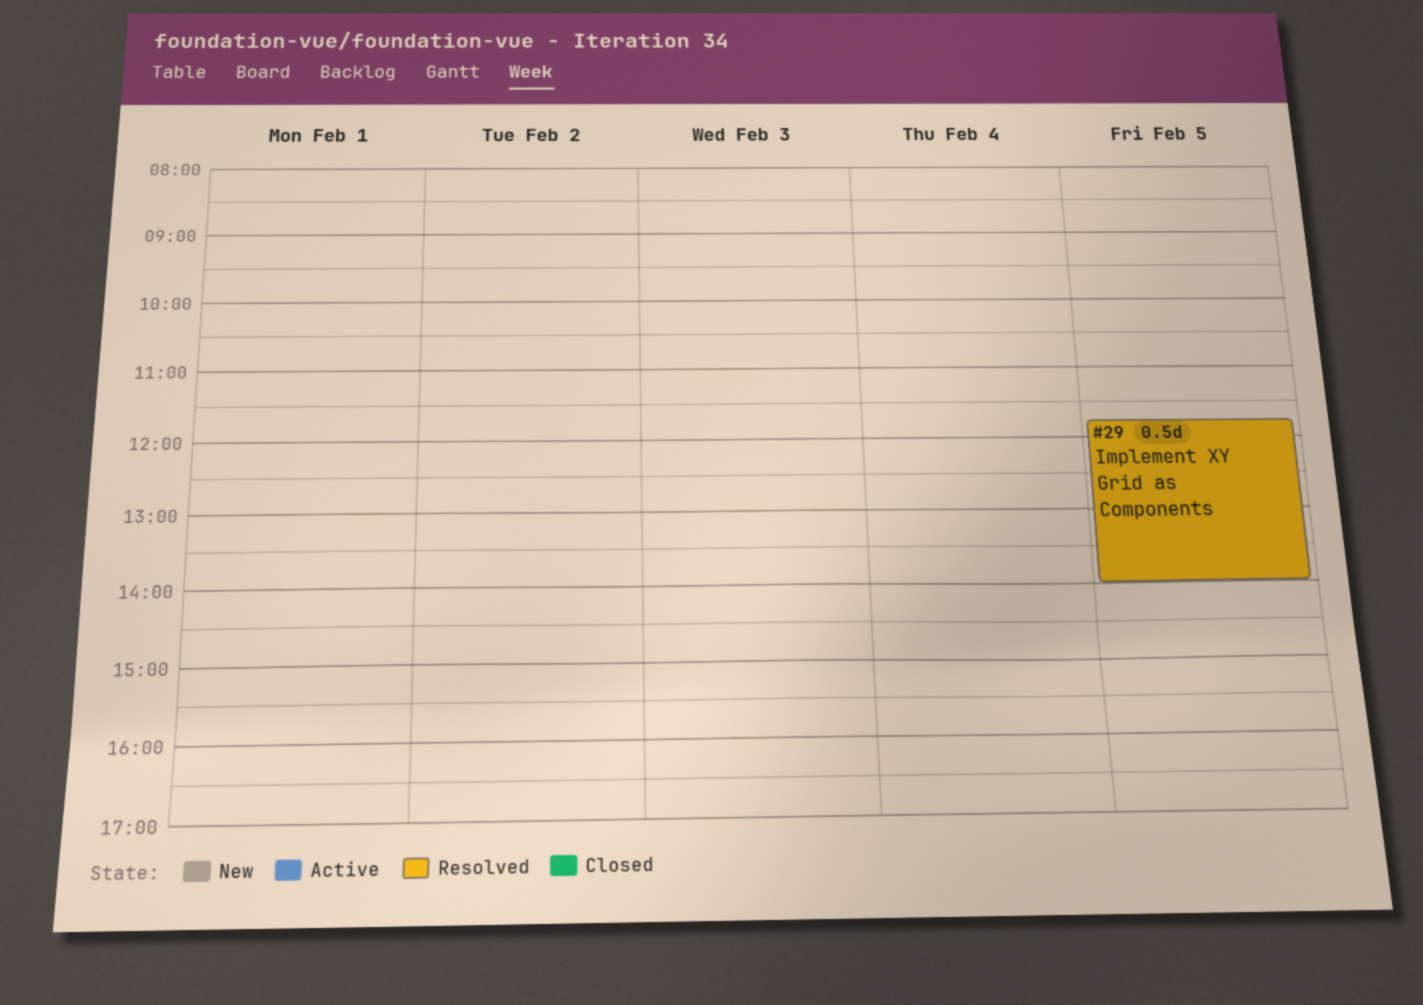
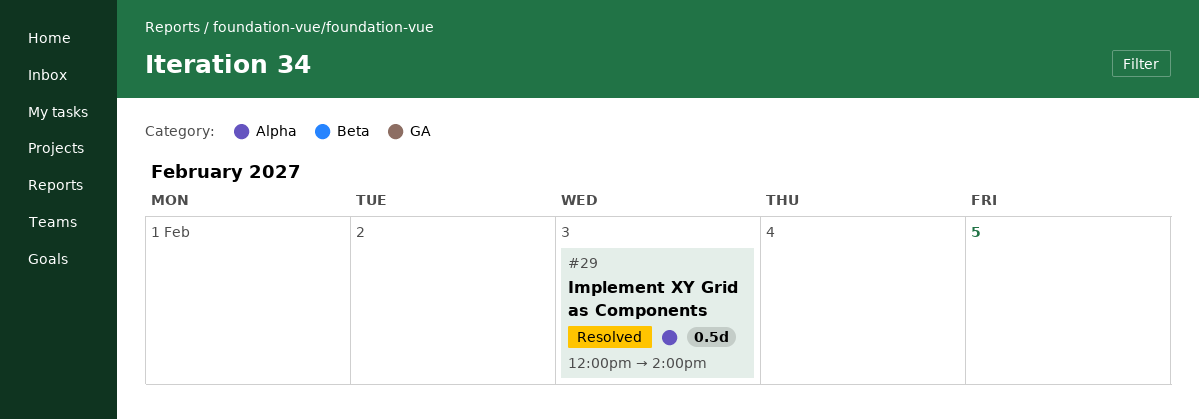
#29, day: Feb 5 -> Feb 3
#29, begins: 11:45 -> 12:00

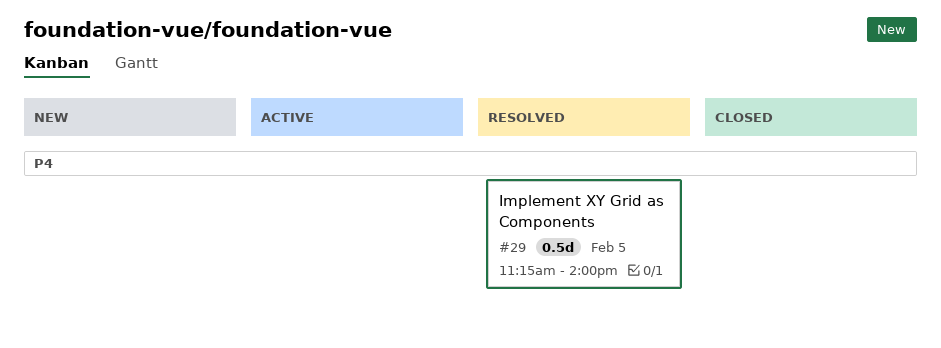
#29, day: Feb 3 -> Feb 5
#29, begins: 12:00 -> 11:15

